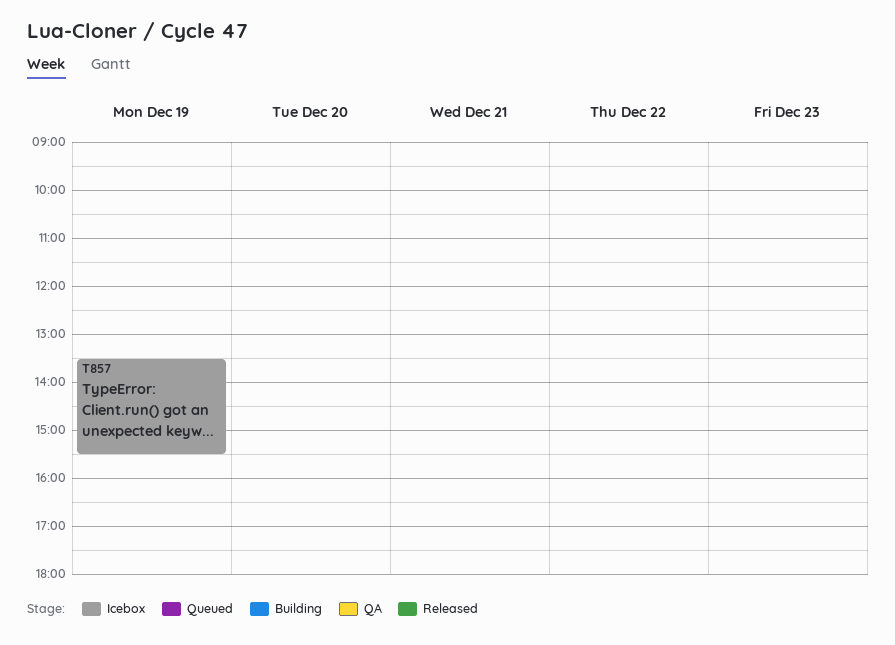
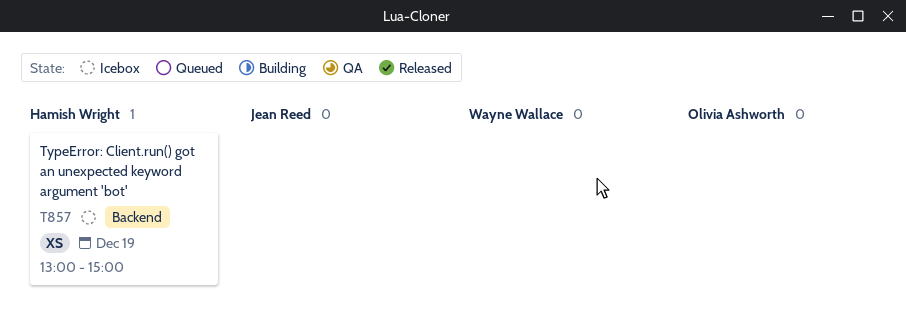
T857, begins: 13:30 -> 13:00
T857, ends: 15:30 -> 15:00

